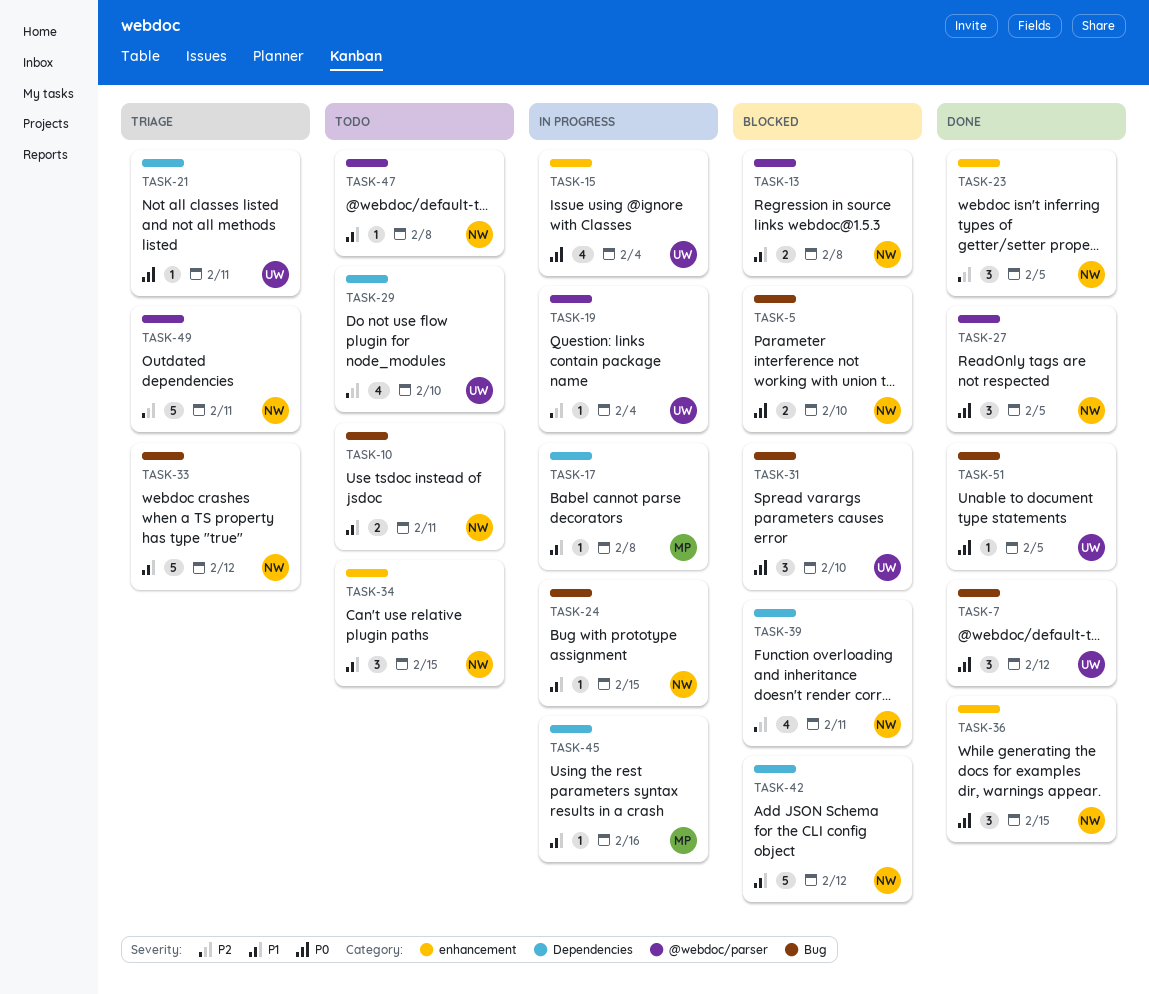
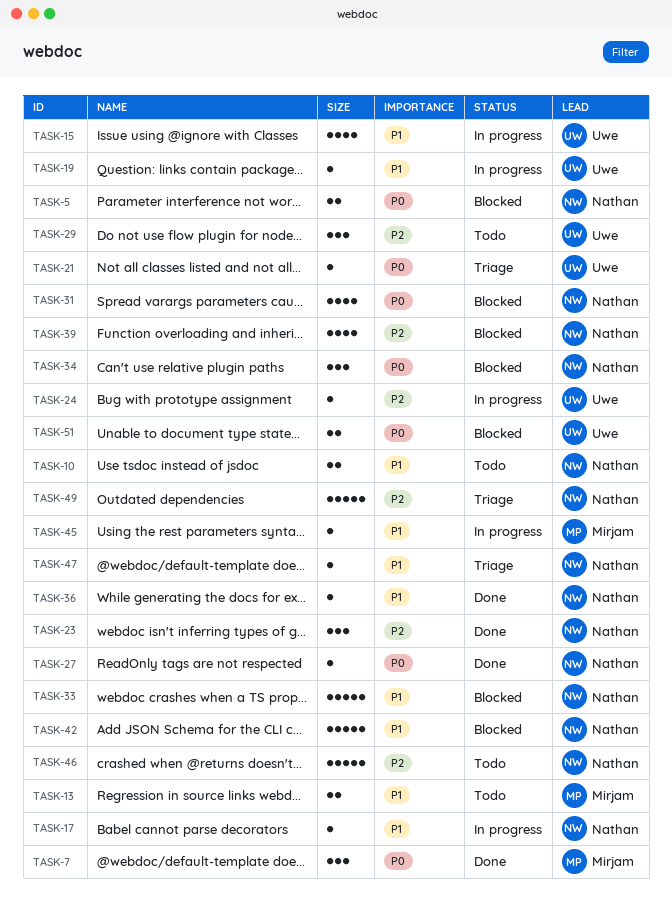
TASK-7, owner: Uwe -> Mirjam
TASK-13, status: Blocked -> Todo
TASK-13, owner: Nathan -> Mirjam
TASK-15, priority: P0 -> P1
TASK-17, owner: Mirjam -> Nathan
TASK-19, priority: P2 -> P1
TASK-24, owner: Nathan -> Uwe
TASK-24, priority: P1 -> P2
TASK-27, estimate: 3 -> 1
TASK-29, estimate: 4 -> 3
TASK-31, owner: Uwe -> Nathan
TASK-31, estimate: 3 -> 4
TASK-33, status: Triage -> Blocked
TASK-34, status: Todo -> Blocked
TASK-34, priority: P1 -> P0
TASK-36, priority: P0 -> P1
TASK-36, estimate: 3 -> 1
TASK-46: none -> present
TASK-47, status: Todo -> Triage
TASK-51, status: Done -> Blocked
TASK-51, estimate: 1 -> 2

